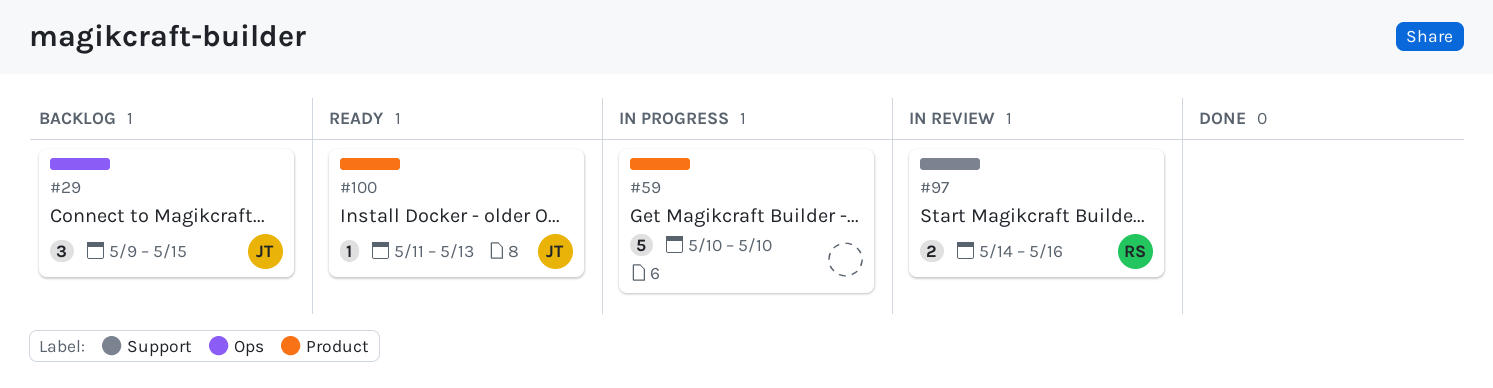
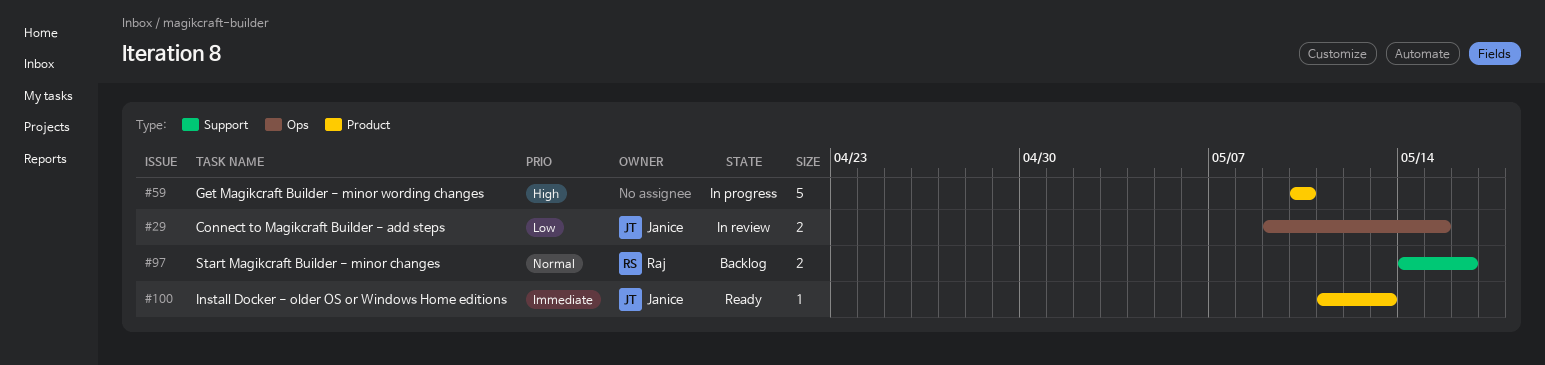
#29, status: Backlog -> In review
#29, estimate: 3 -> 2
#97, status: In review -> Backlog

